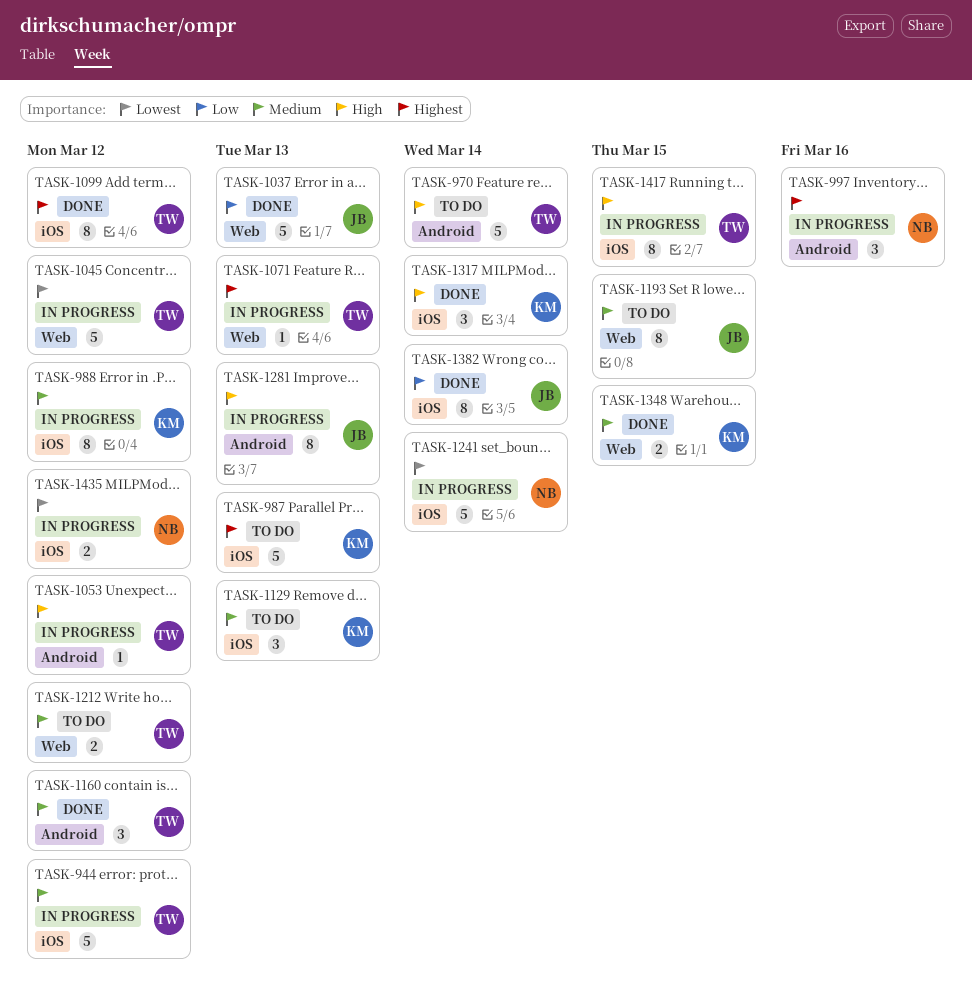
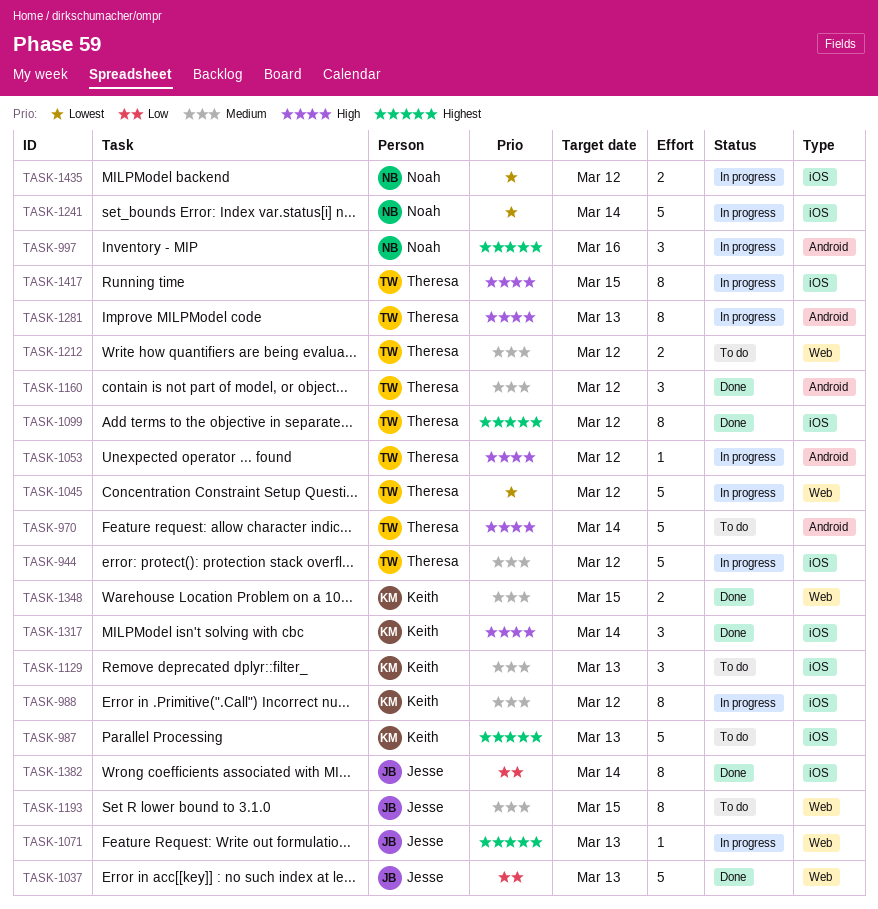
TASK-1071, owner: Theresa -> Jesse
TASK-1281, owner: Jesse -> Theresa

